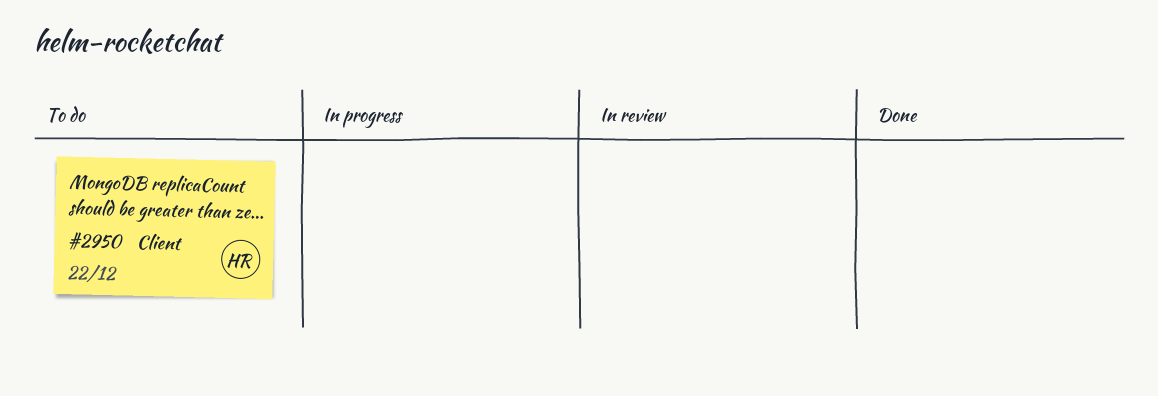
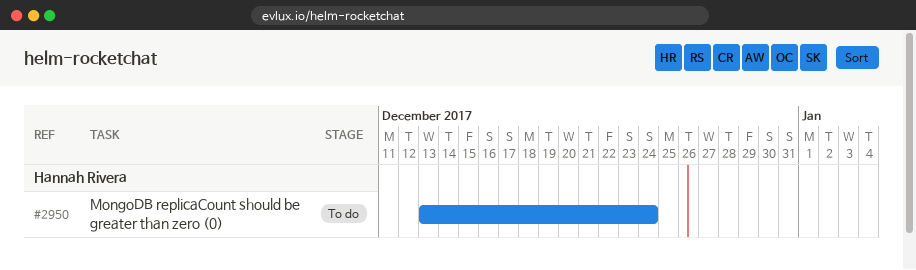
#2950, due: Dec 22 -> Dec 24

